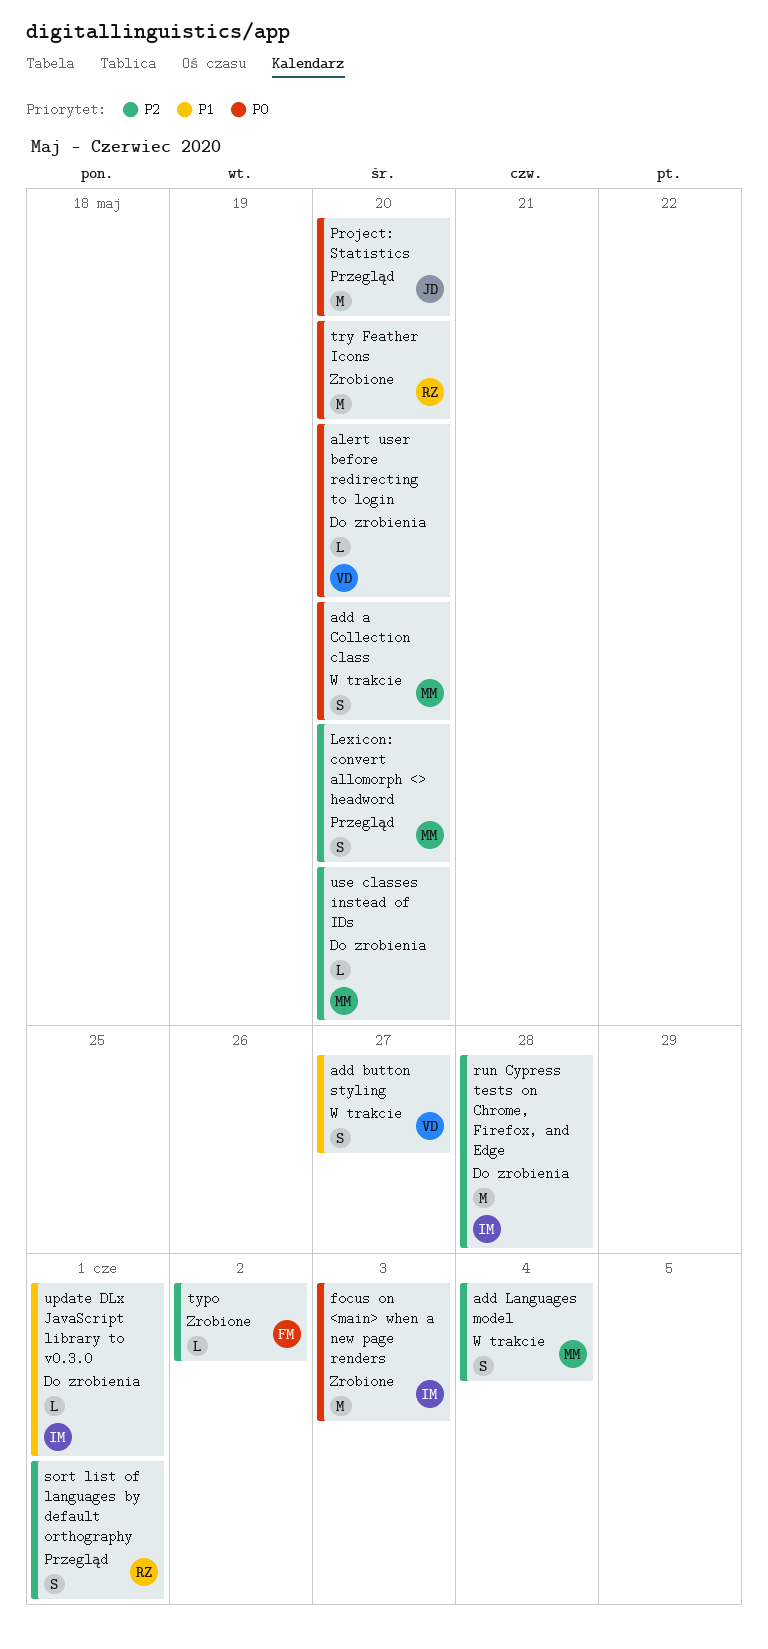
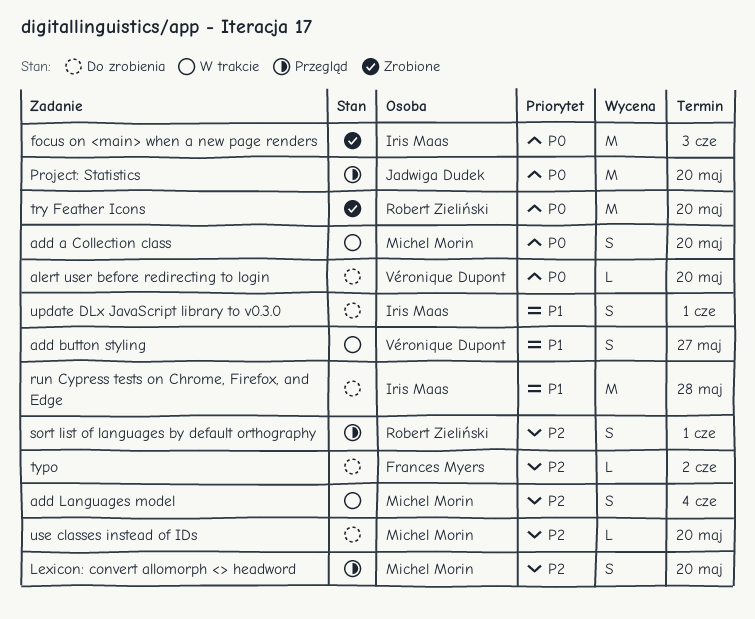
run Cypress tests on Chrome, Firefox, and Edge, priority: P2 -> P1
typo, status: Zrobione -> Do zrobienia
update DLx JavaScript library to v0.3.0, estimate: L -> S

